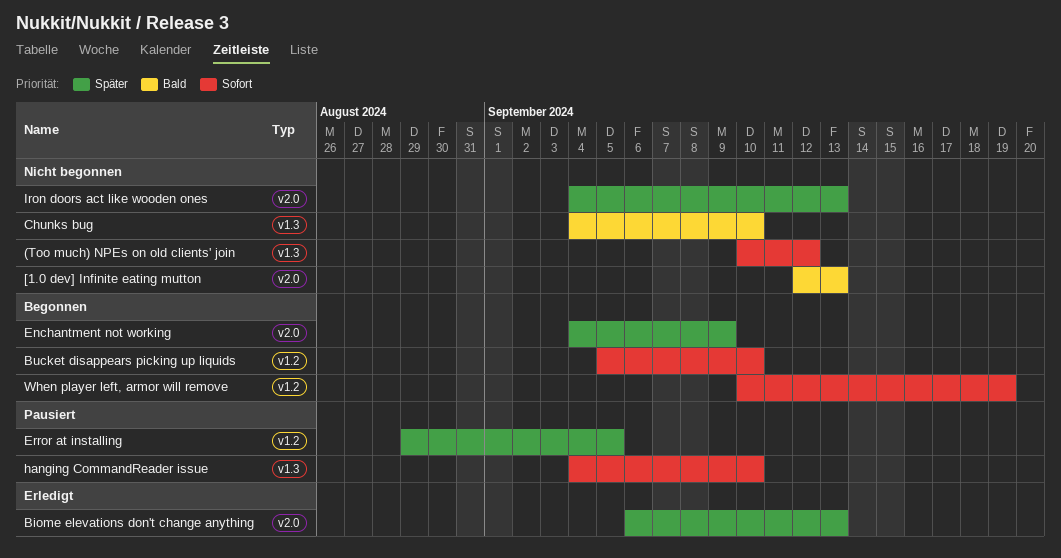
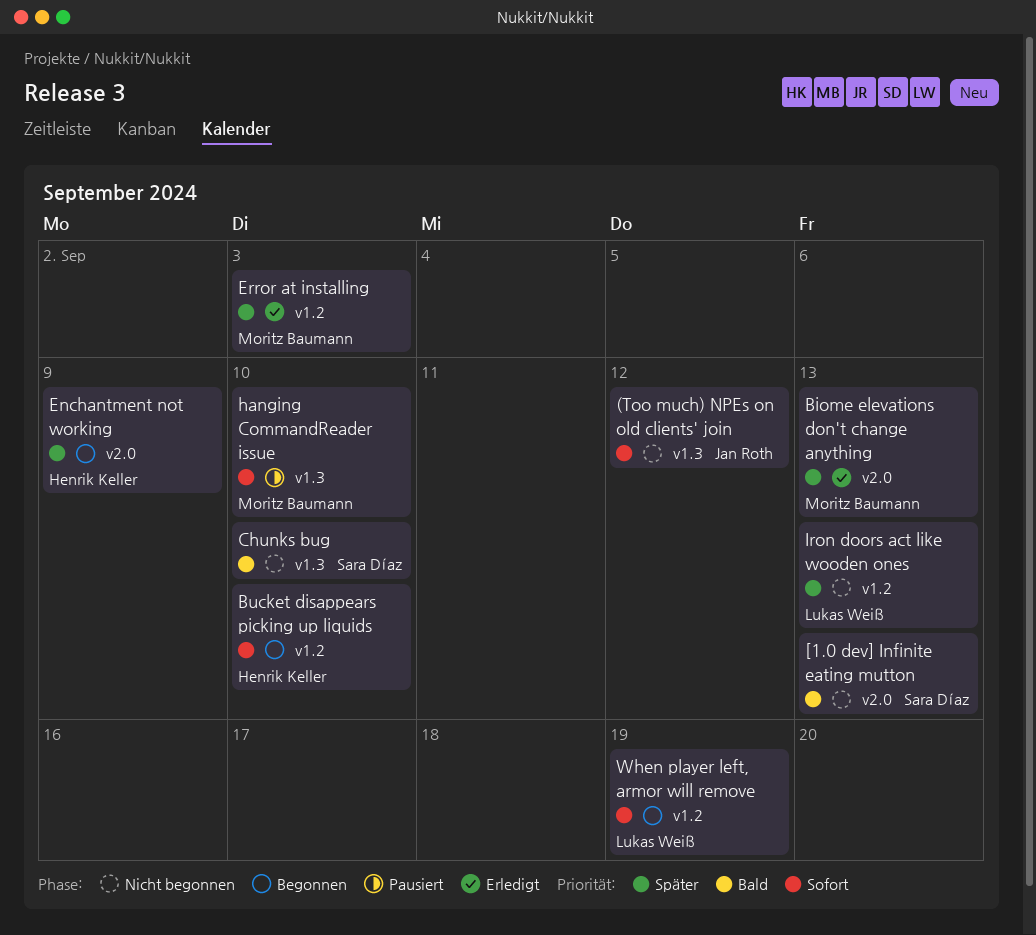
Error at installing, status: Pausiert -> Erledigt
Error at installing, due: Sep 5 -> Sep 3
Iron doors act like wooden ones, label: v2.0 -> v1.2

